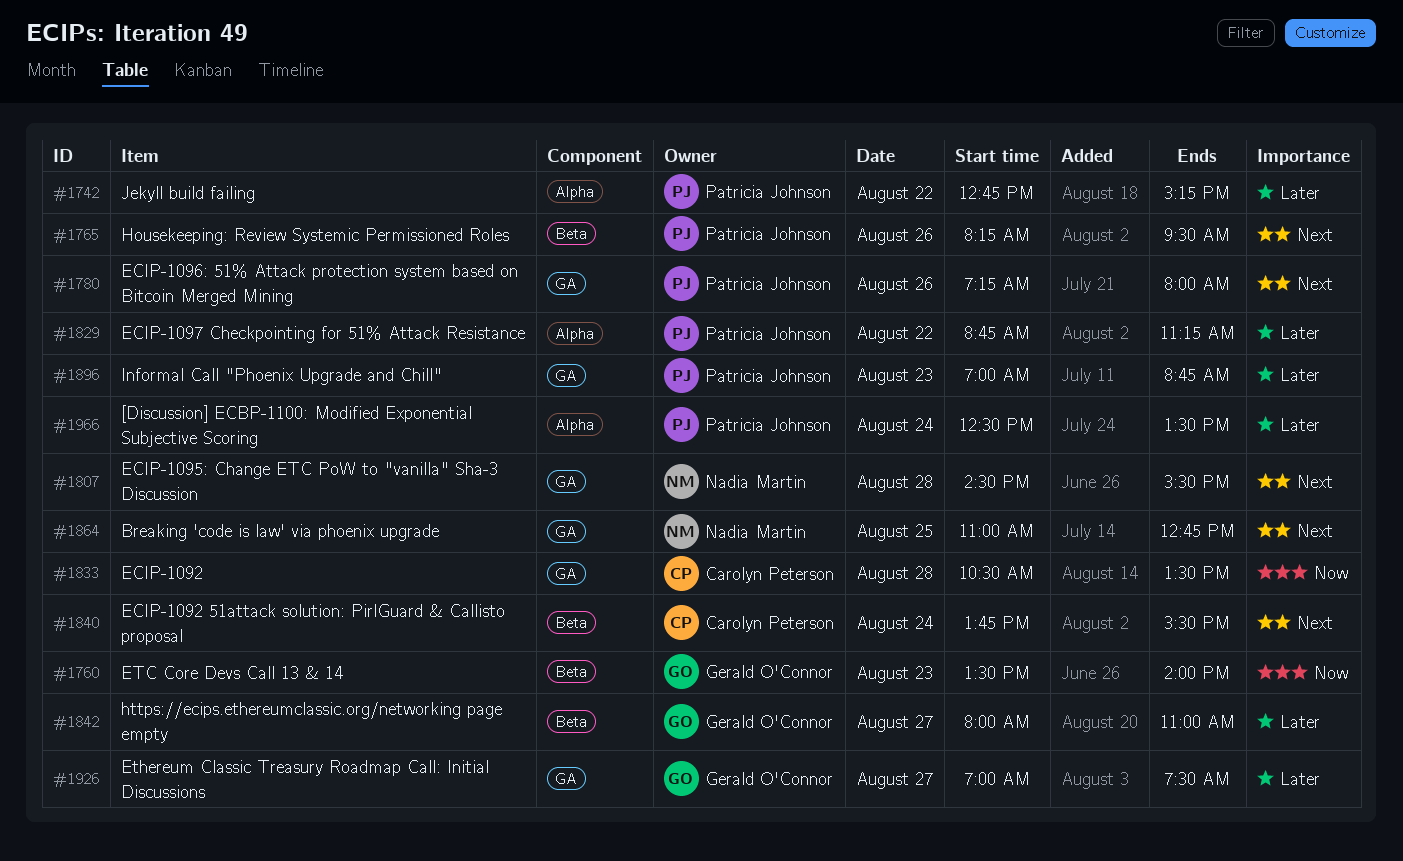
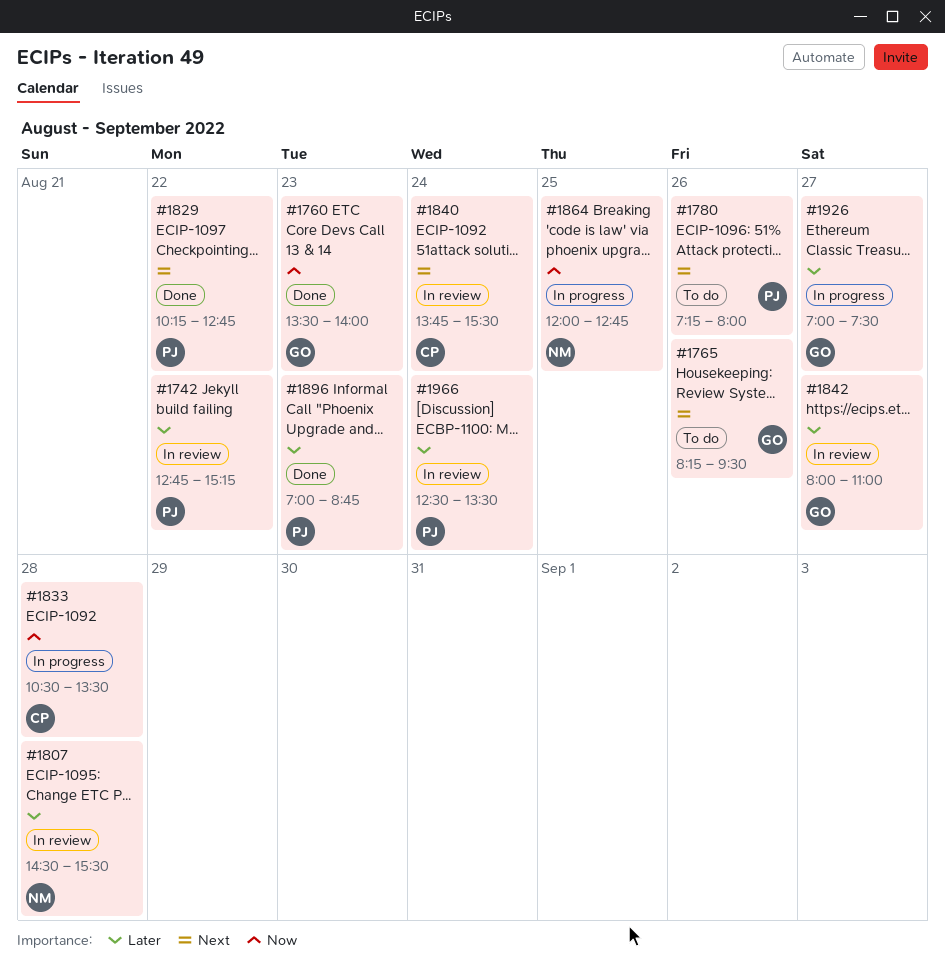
#1765, owner: Patricia Johnson -> Gerald O'Connor
#1807, priority: Next -> Later
#1829, priority: Later -> Next
#1829, begins: 08:45 -> 10:15
#1829, ends: 11:15 -> 12:45
#1864, priority: Next -> Now
#1864, begins: 11:00 -> 12:00

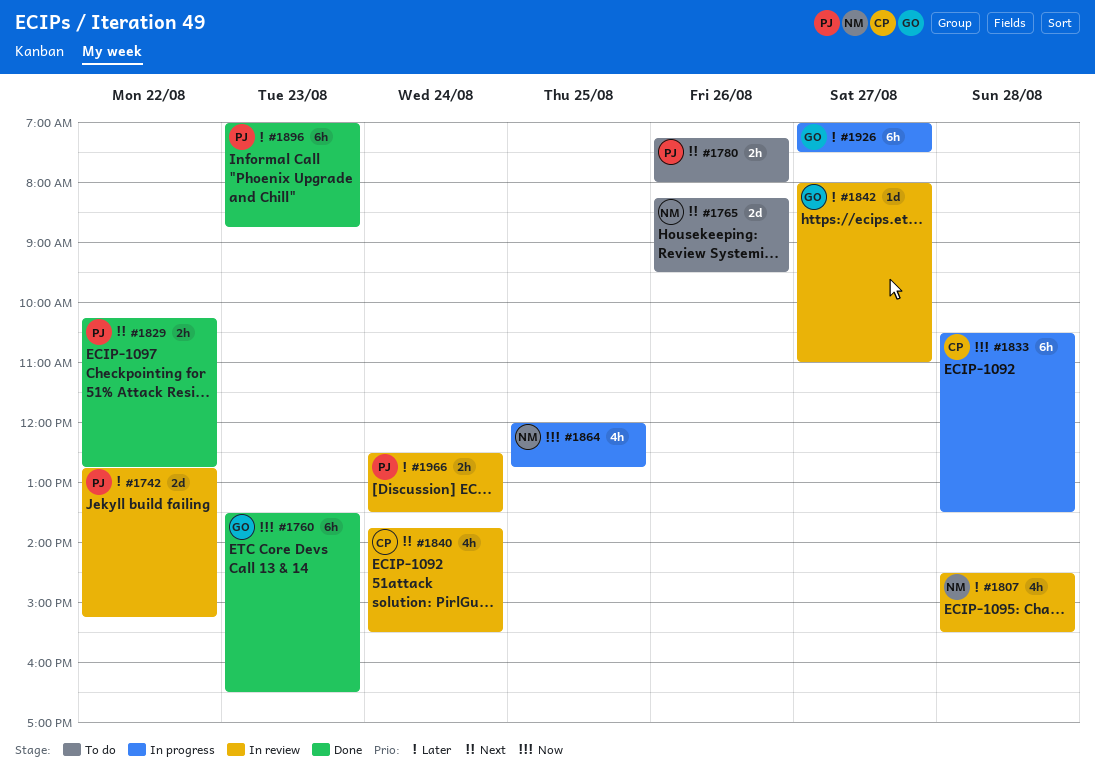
#1760, ends: 14:00 -> 16:30
#1765, owner: GO -> NM

